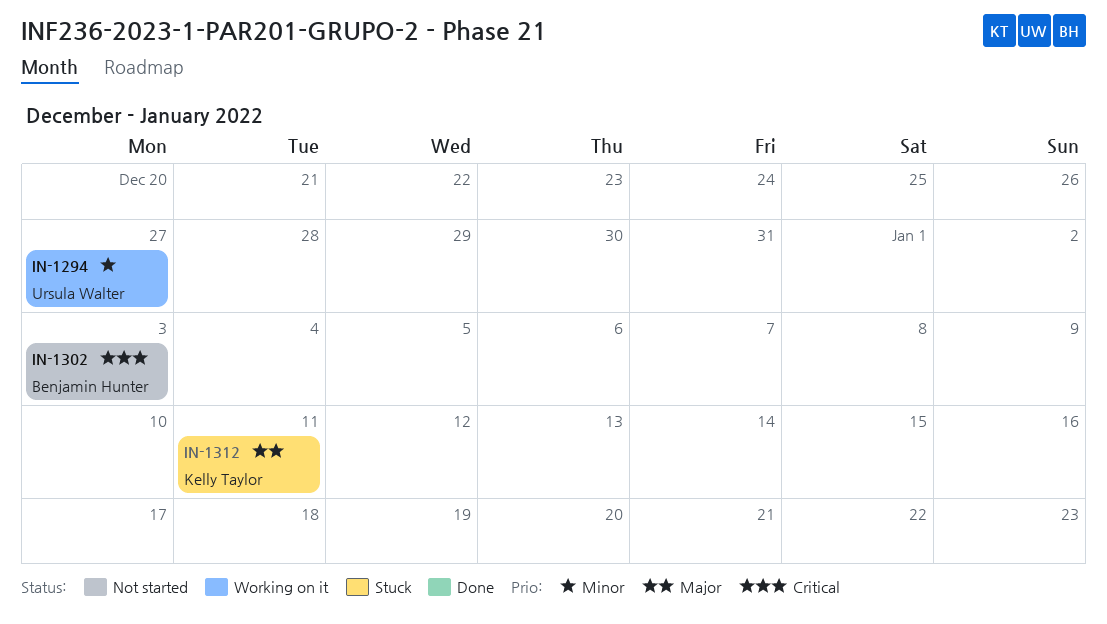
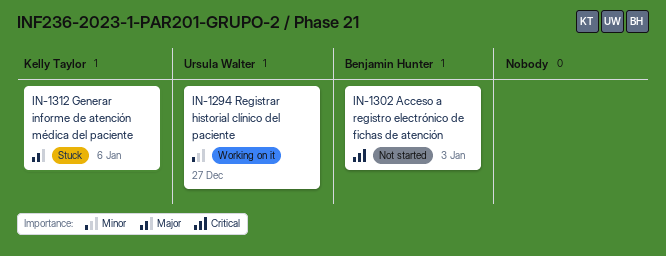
IN-1312, due: Jan 11 -> Jan 6

